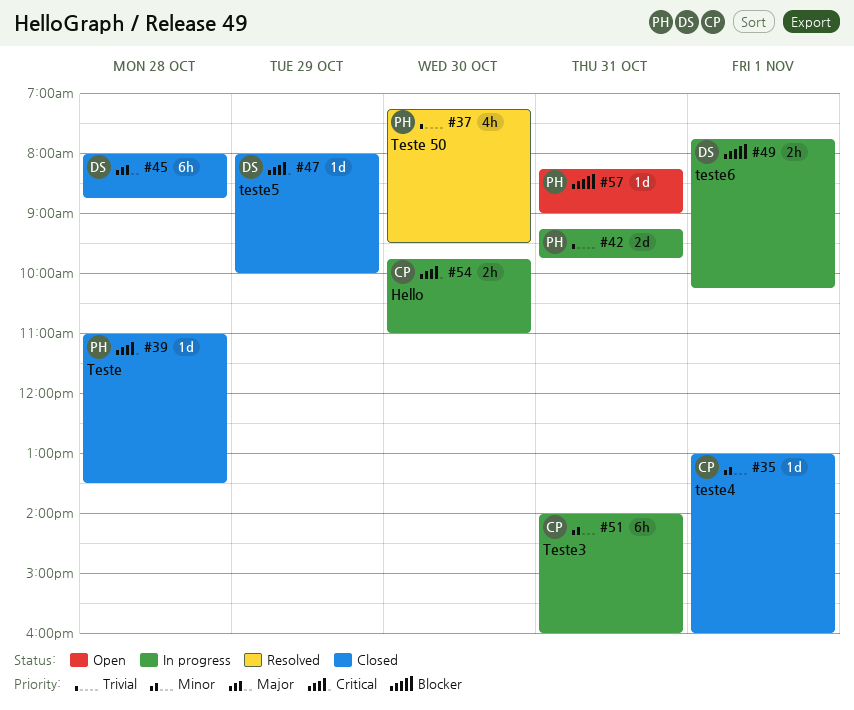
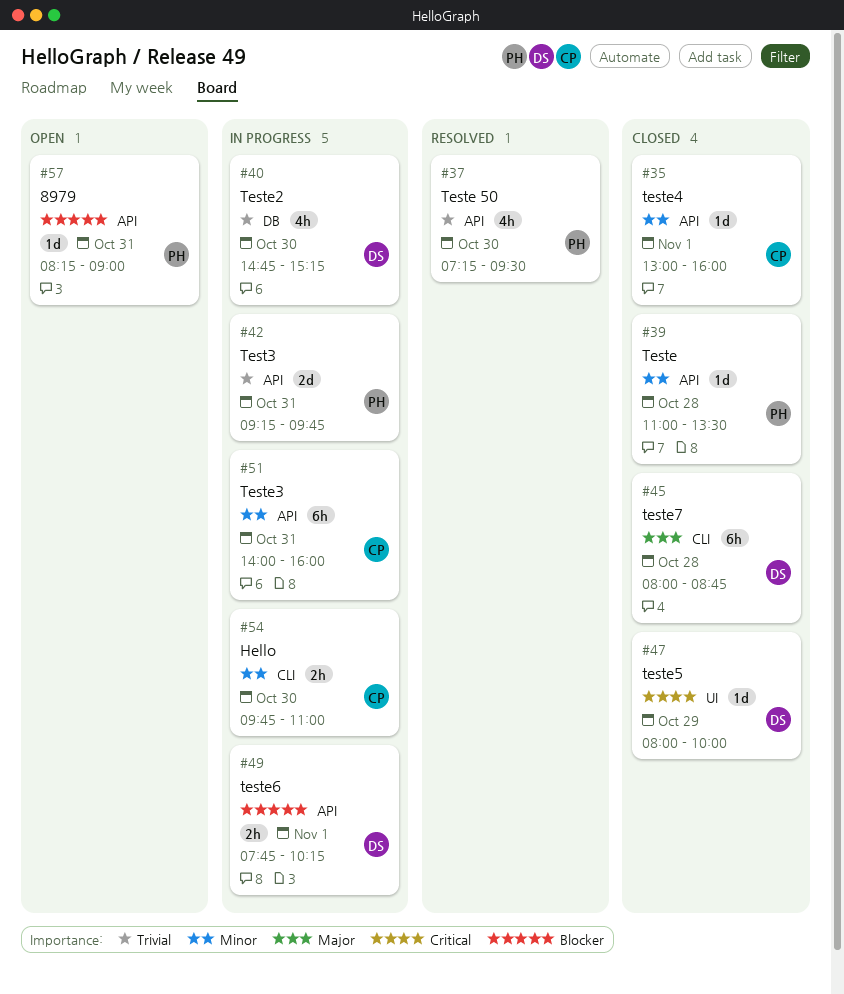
#39, priority: Critical -> Minor
#40: none -> present
#54, priority: Critical -> Minor

